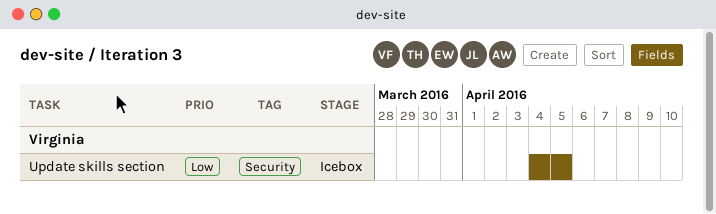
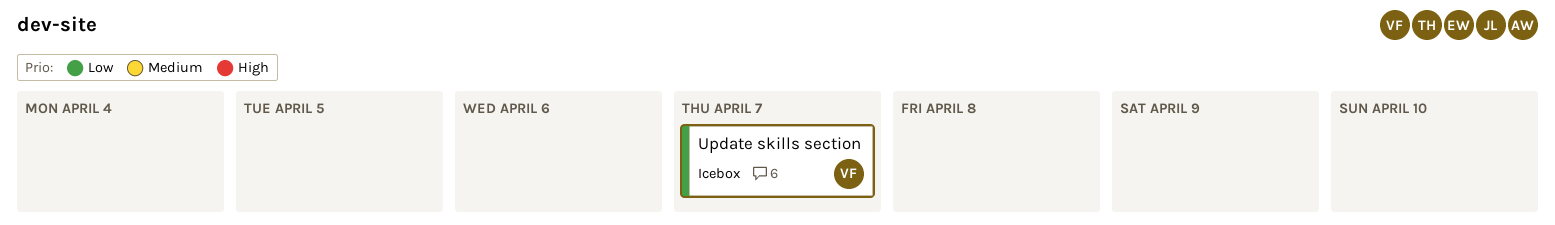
Update skills section, due: Apr 5 -> Apr 7

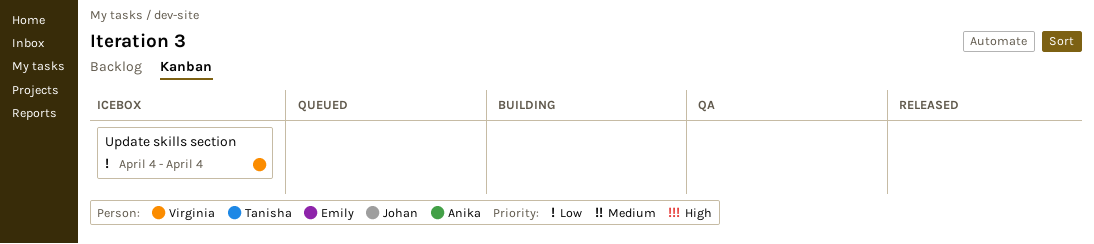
Update skills section, due: Apr 7 -> Apr 4

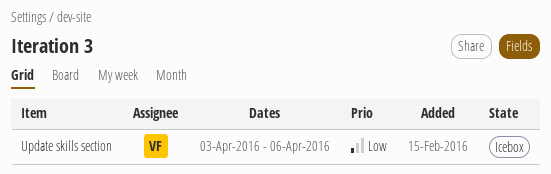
Update skills section, start: Apr 4 -> Apr 3
Update skills section, due: Apr 4 -> Apr 6

